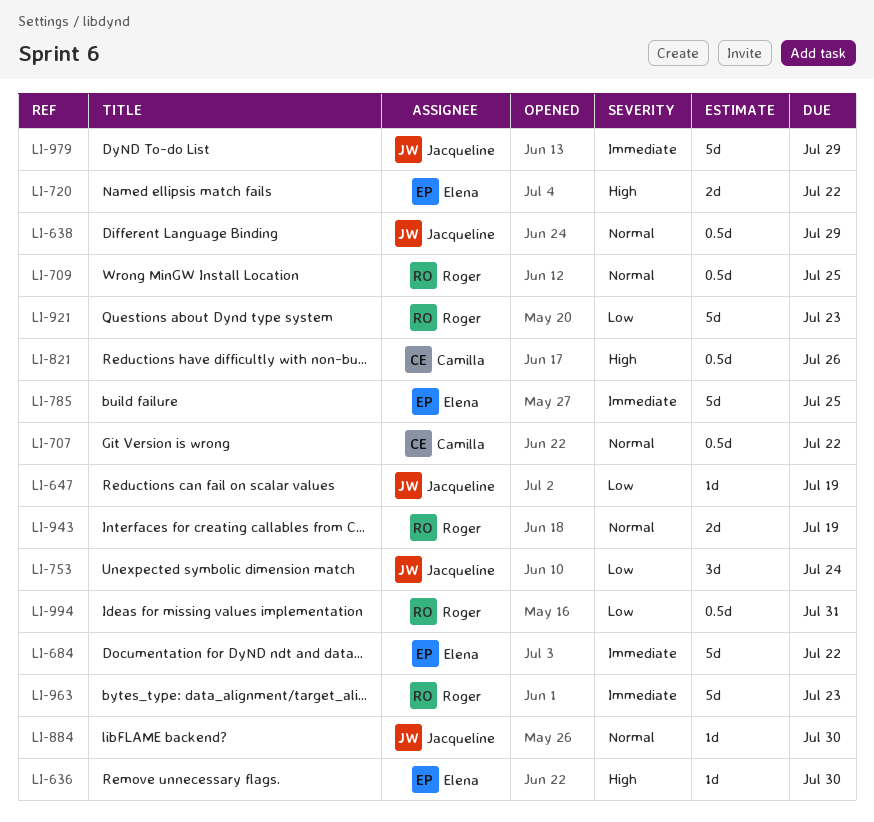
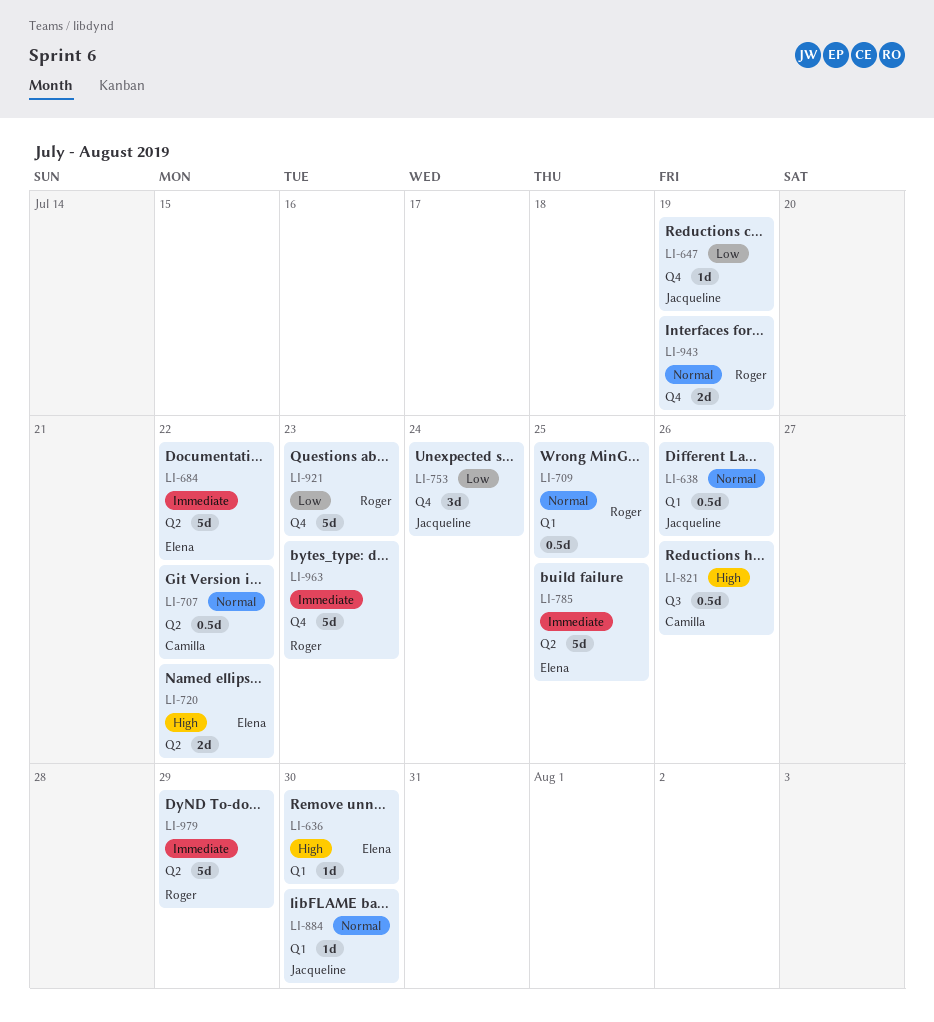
LI-638, due: Jul 29 -> Jul 26
LI-979, owner: Jacqueline -> Roger
LI-994: present -> none

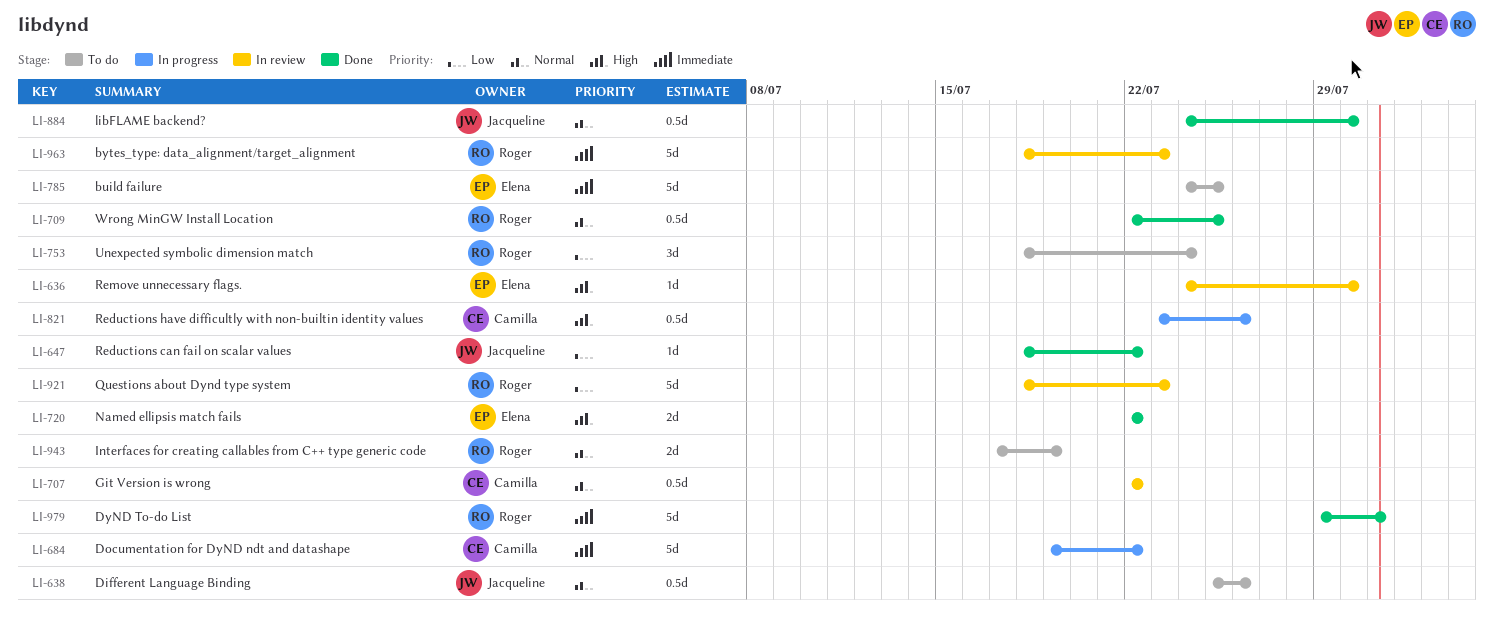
LI-647, due: Jul 19 -> Jul 22
LI-684, owner: Elena -> Camilla
LI-753, owner: Jacqueline -> Roger
LI-884, estimate: 1d -> 0.5d
LI-979, due: Jul 29 -> Jul 31

